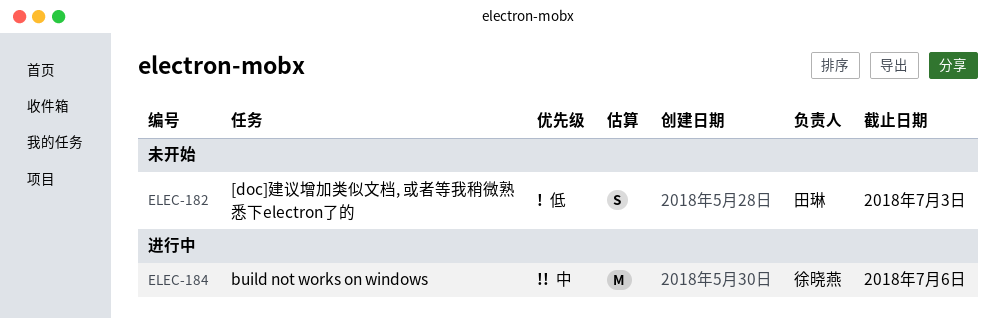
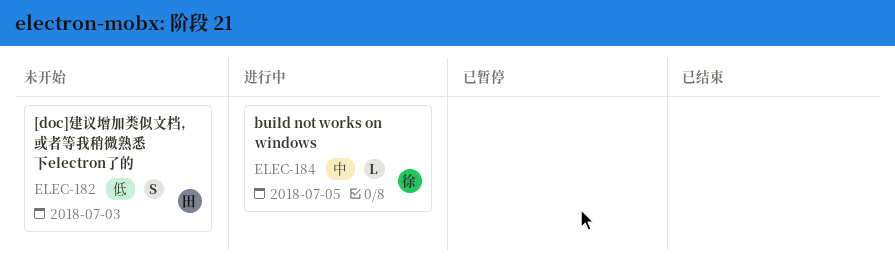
ELEC-184, estimate: M -> L
ELEC-184, due: Jul 6 -> Jul 5

